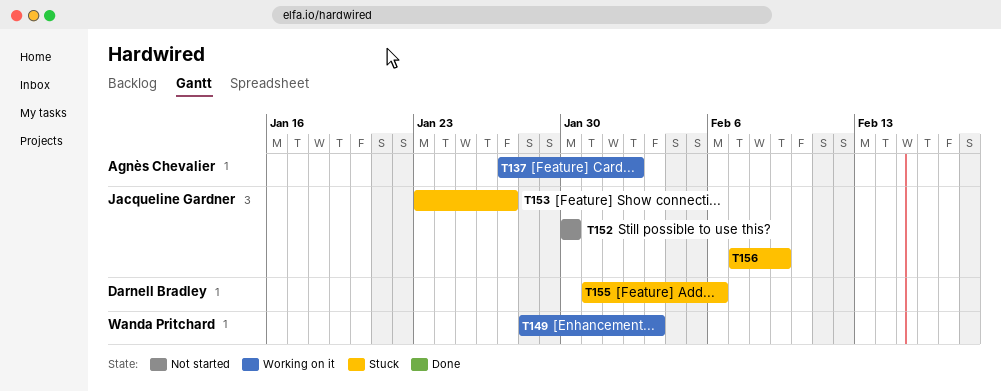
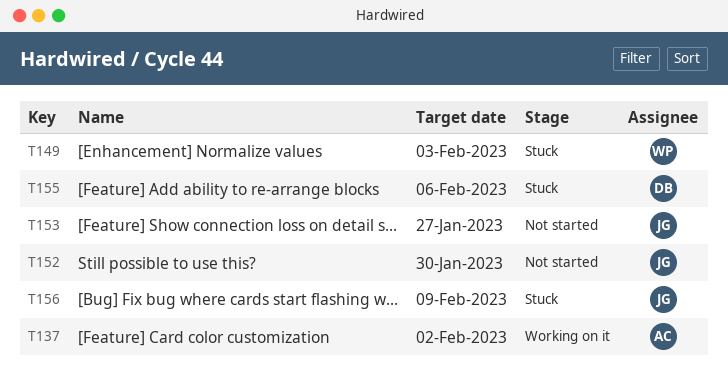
T149, status: Working on it -> Stuck
T153, status: Stuck -> Not started

